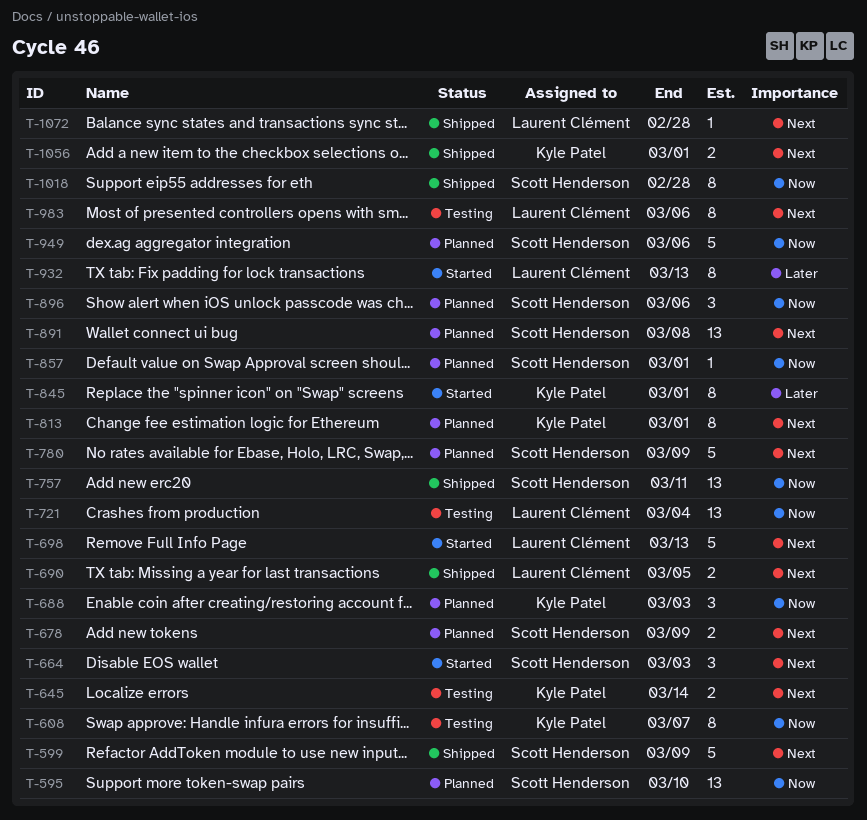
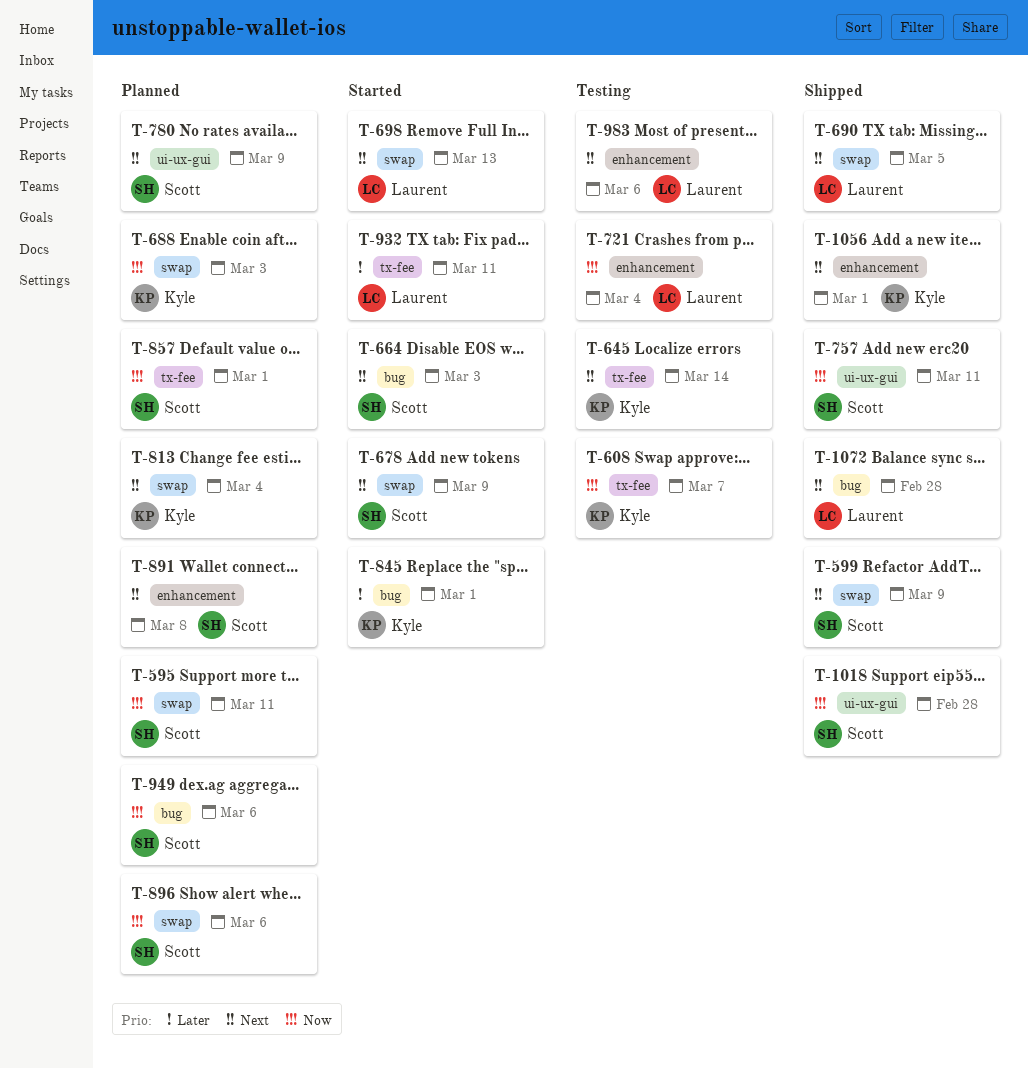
T-595, due: Mar 10 -> Mar 11
T-678, status: Planned -> Started
T-813, due: Mar 1 -> Mar 4
T-932, due: Mar 13 -> Mar 11

